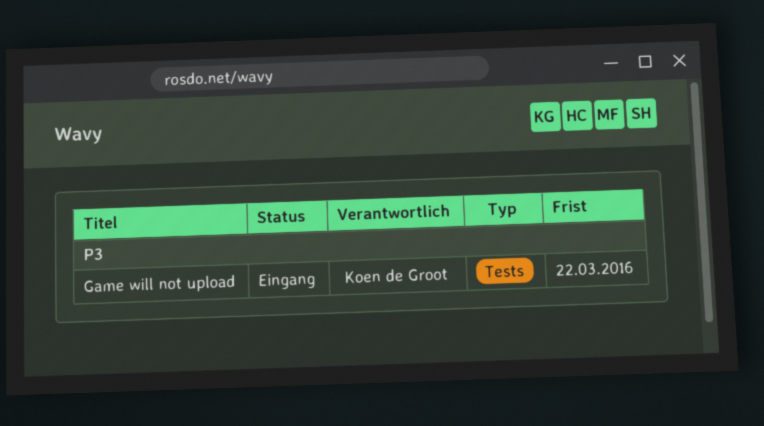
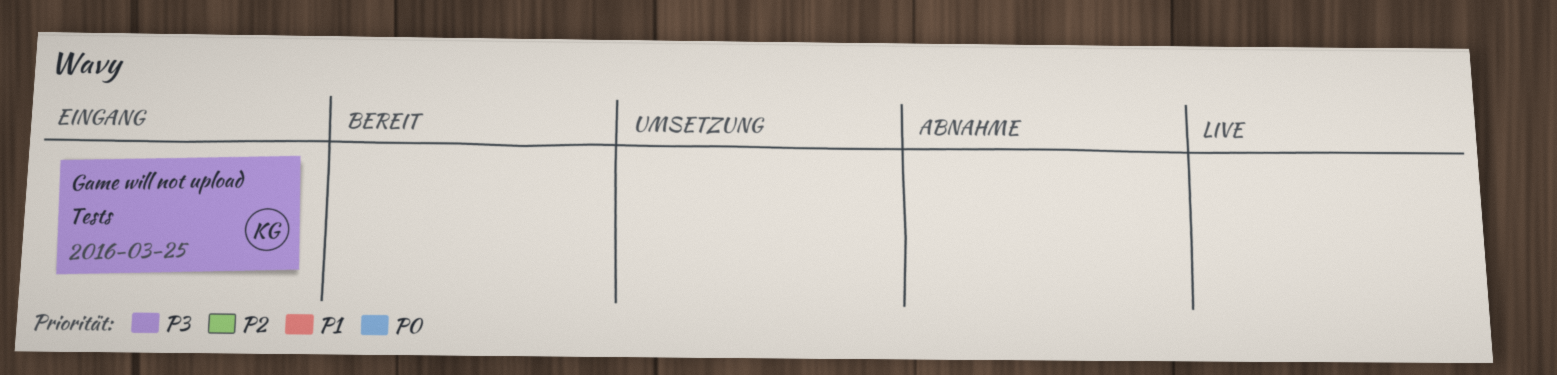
Game will not upload, due: Mar 22 -> Mar 25

